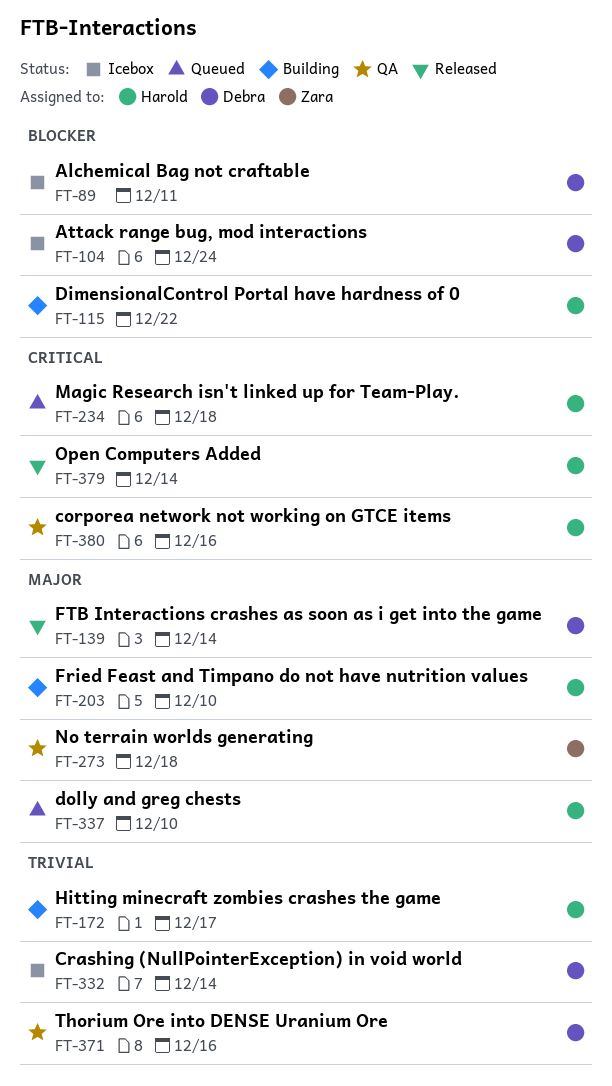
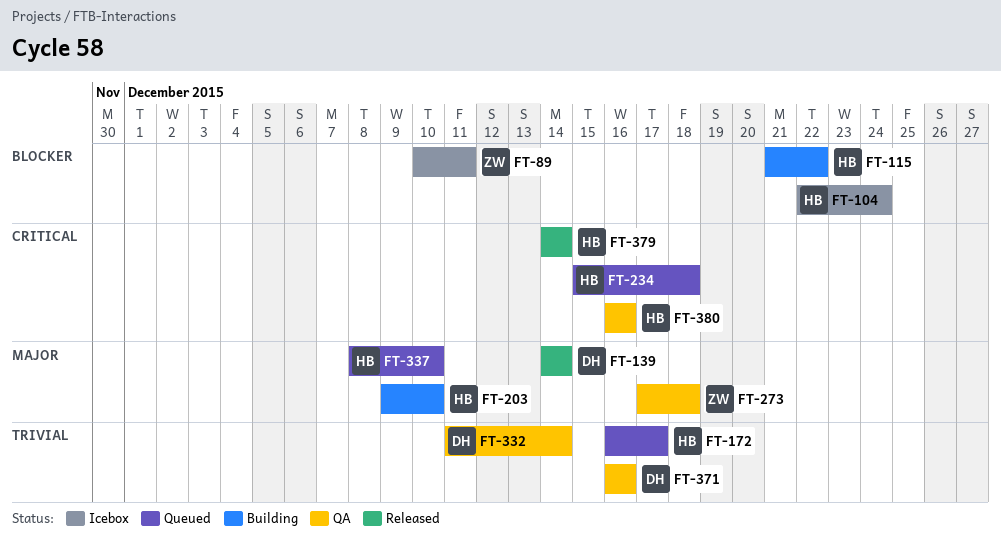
FT-89, owner: Debra -> Zara
FT-104, owner: Debra -> Harold
FT-172, status: Building -> Queued
FT-332, status: Icebox -> QA

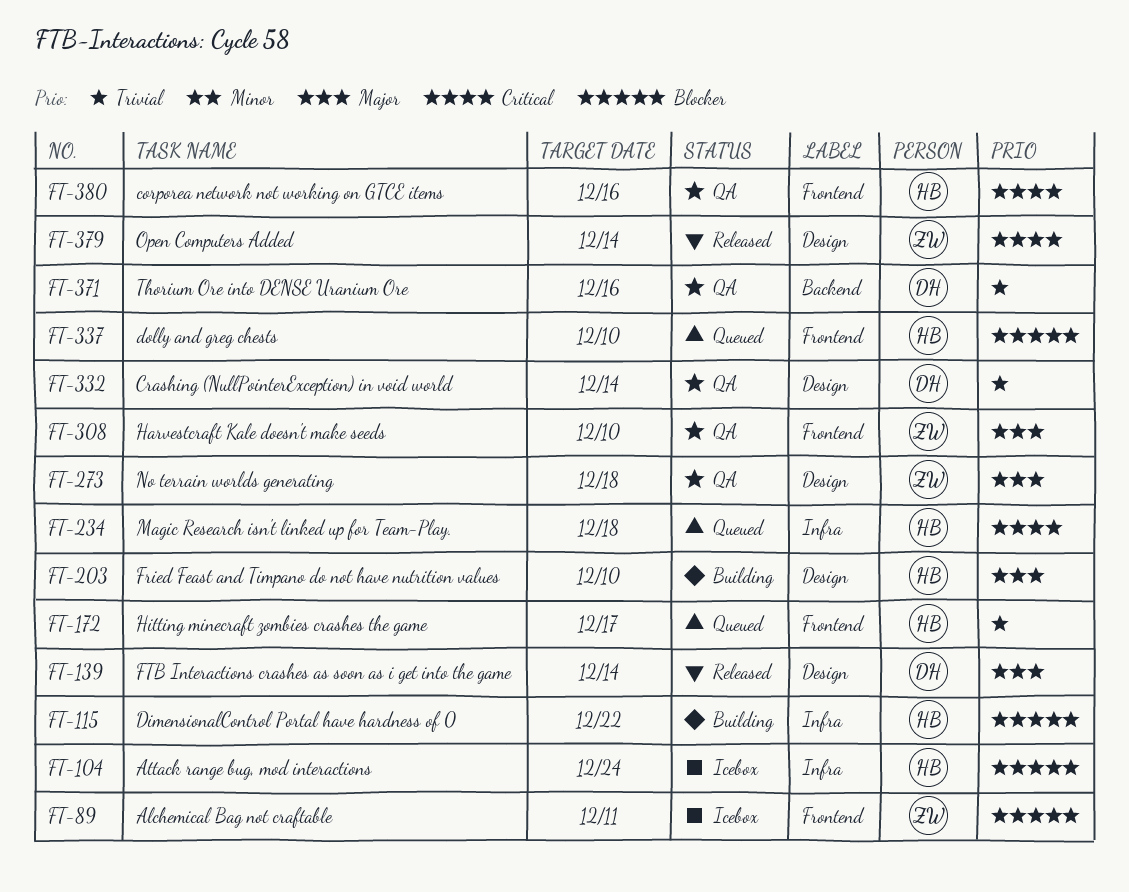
FT-308: none -> present
FT-337, priority: Major -> Blocker
FT-379, owner: HB -> ZW

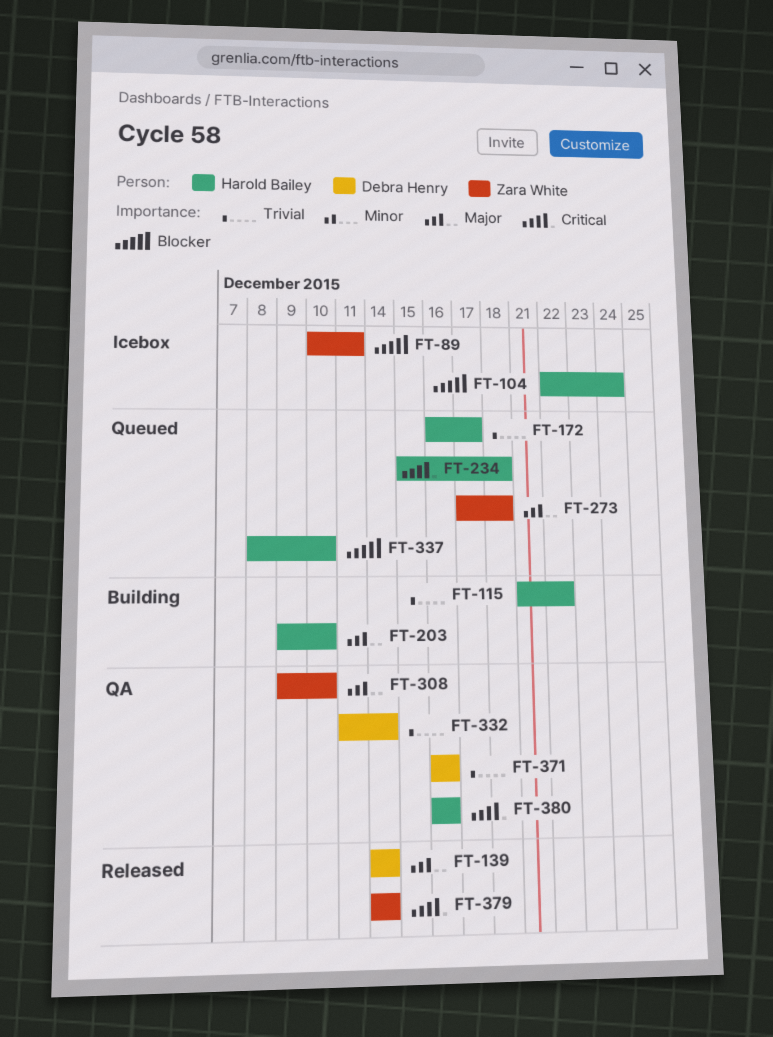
FT-115, priority: Blocker -> Trivial
FT-273, status: QA -> Queued

